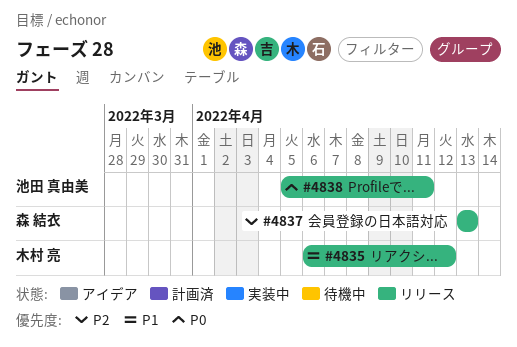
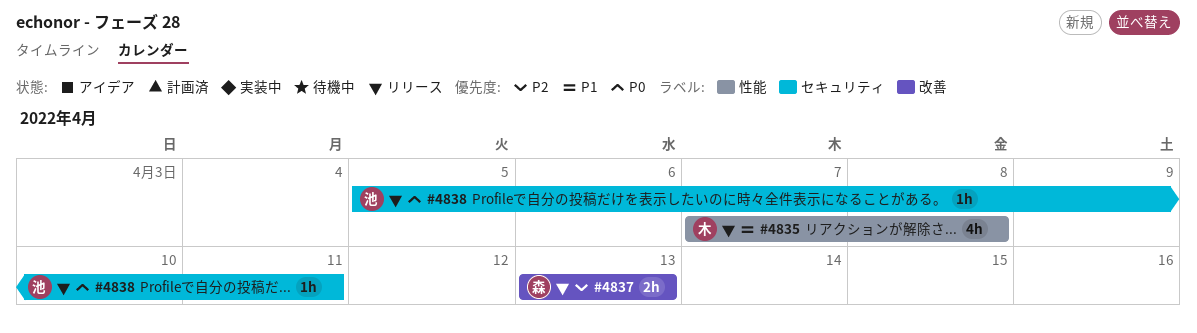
#4835, start: Apr 6 -> Apr 7
#4835, due: Apr 12 -> Apr 8

